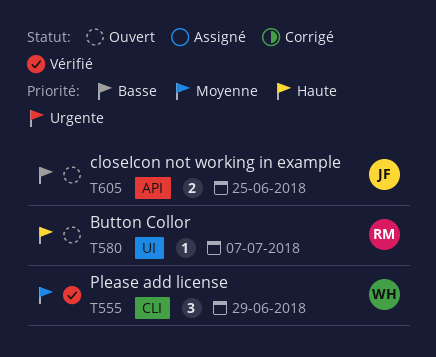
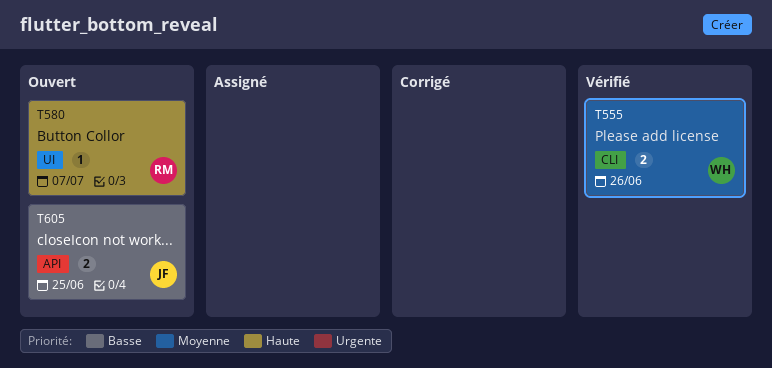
T555, estimate: 3 -> 2
T555, due: Jun 29 -> Jun 26

